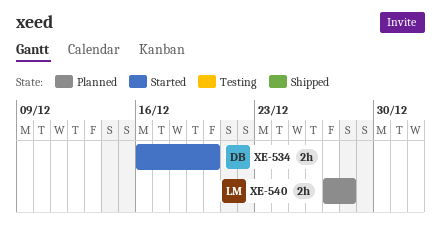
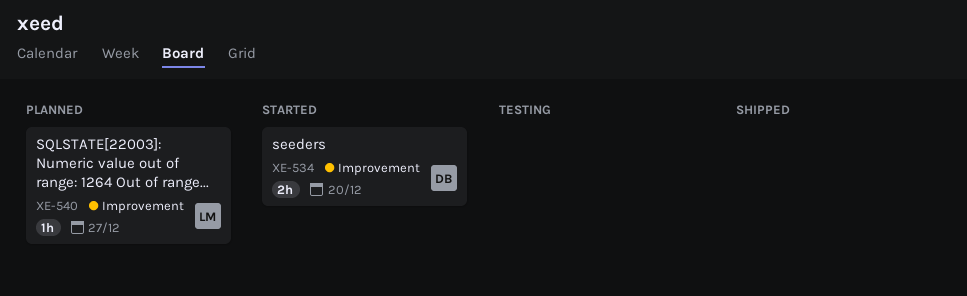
XE-540, estimate: 2h -> 1h
XE-540, due: Dec 28 -> Dec 27

